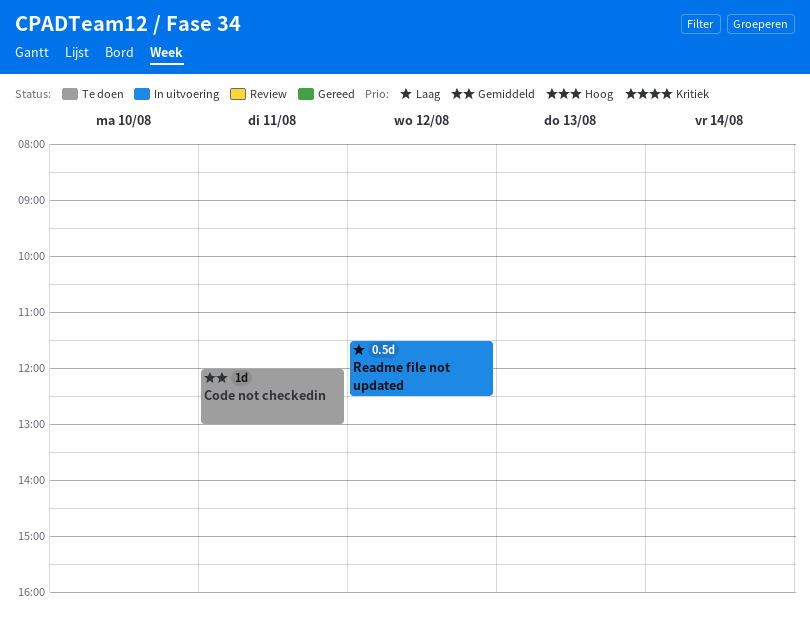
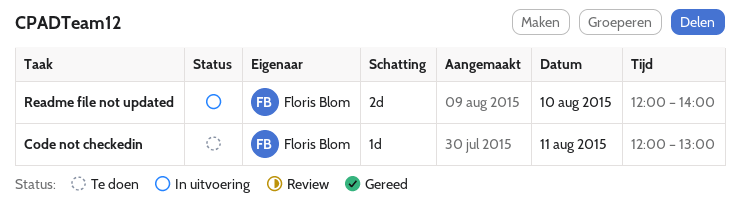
Readme file not updated, estimate: 0.5d -> 2d
Readme file not updated, day: Aug 12 -> Aug 10
Readme file not updated, begins: 11:30 -> 12:00
Readme file not updated, ends: 12:30 -> 14:00

